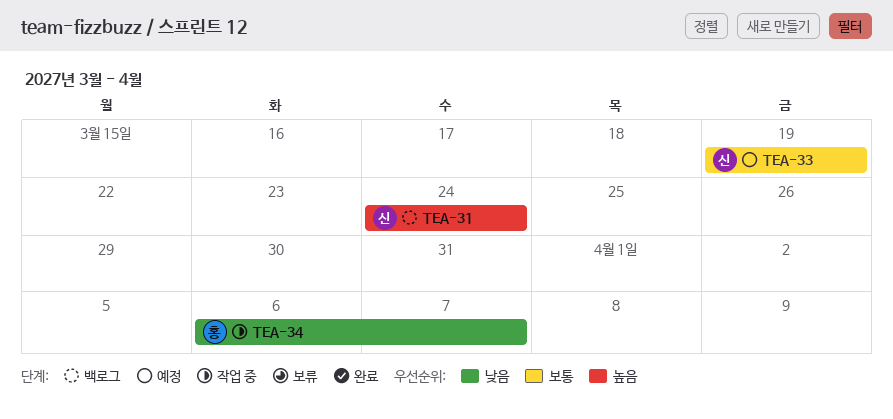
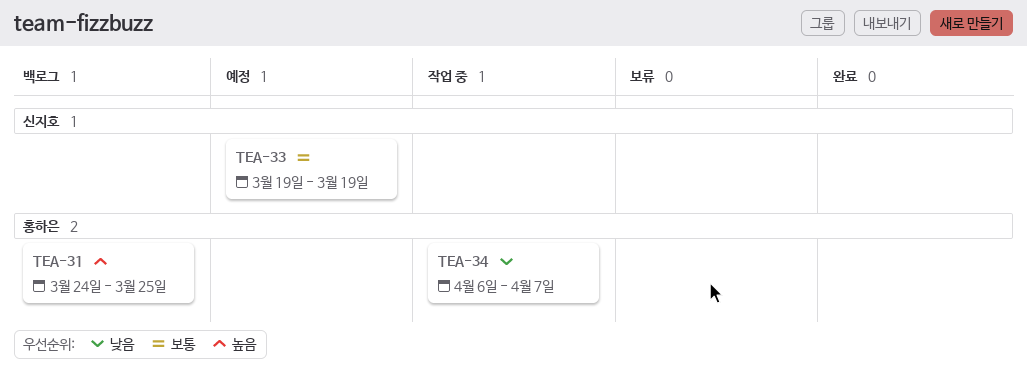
TEA-31, owner: 신지호 -> 홍하은
TEA-31, due: Mar 24 -> Mar 25

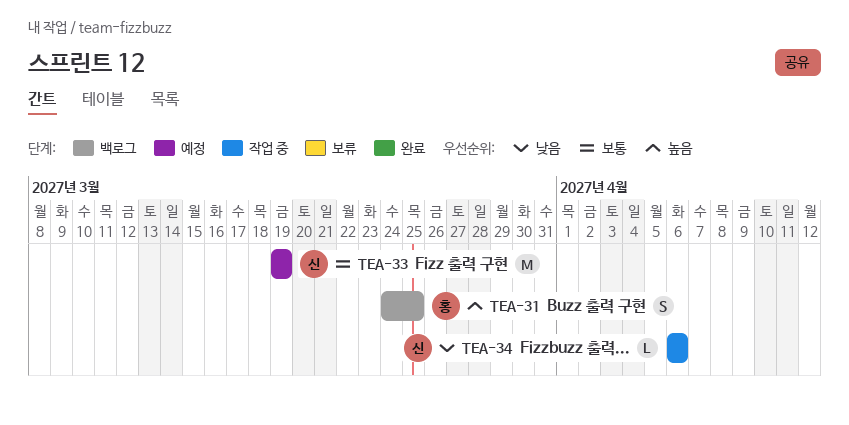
TEA-34, owner: 홍하은 -> 신지호
TEA-34, due: Apr 7 -> Apr 6

